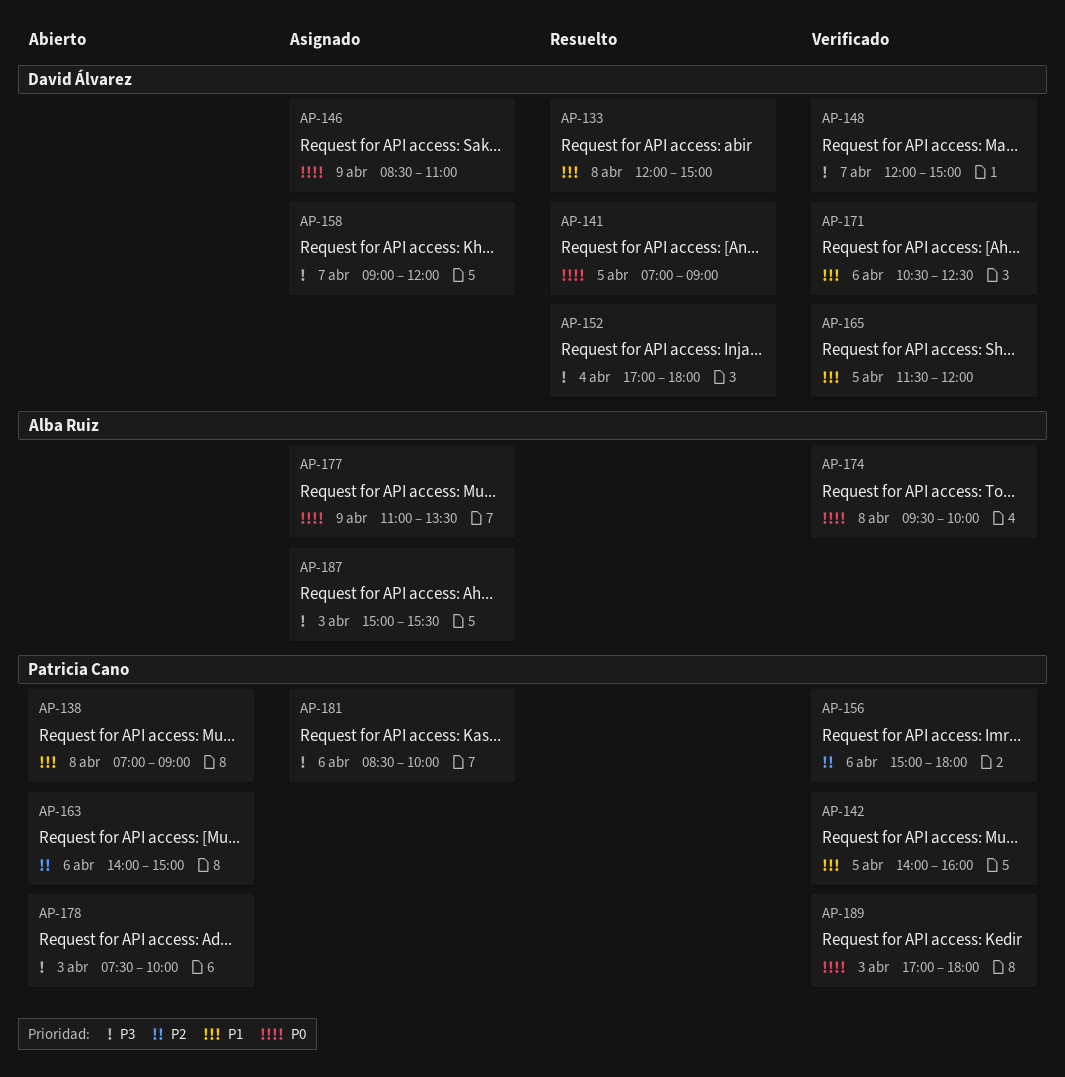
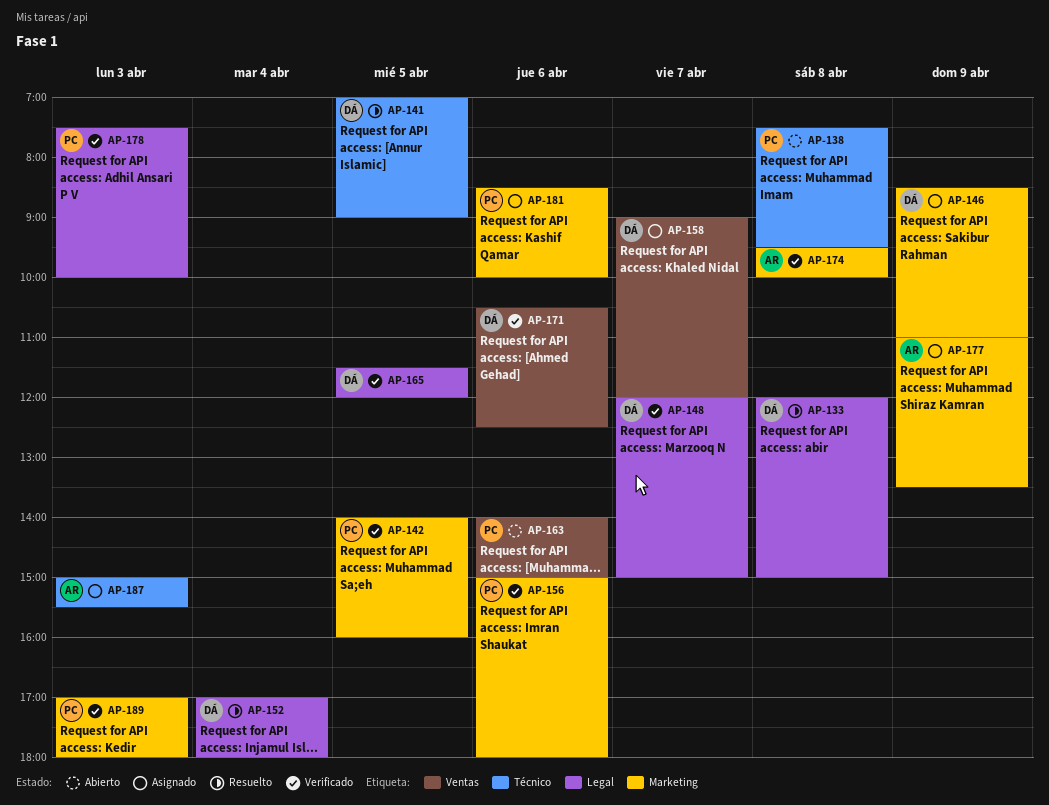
AP-138, begins: 07:00 -> 07:30
AP-138, ends: 09:00 -> 09:30
AP-178, status: Abierto -> Verificado

